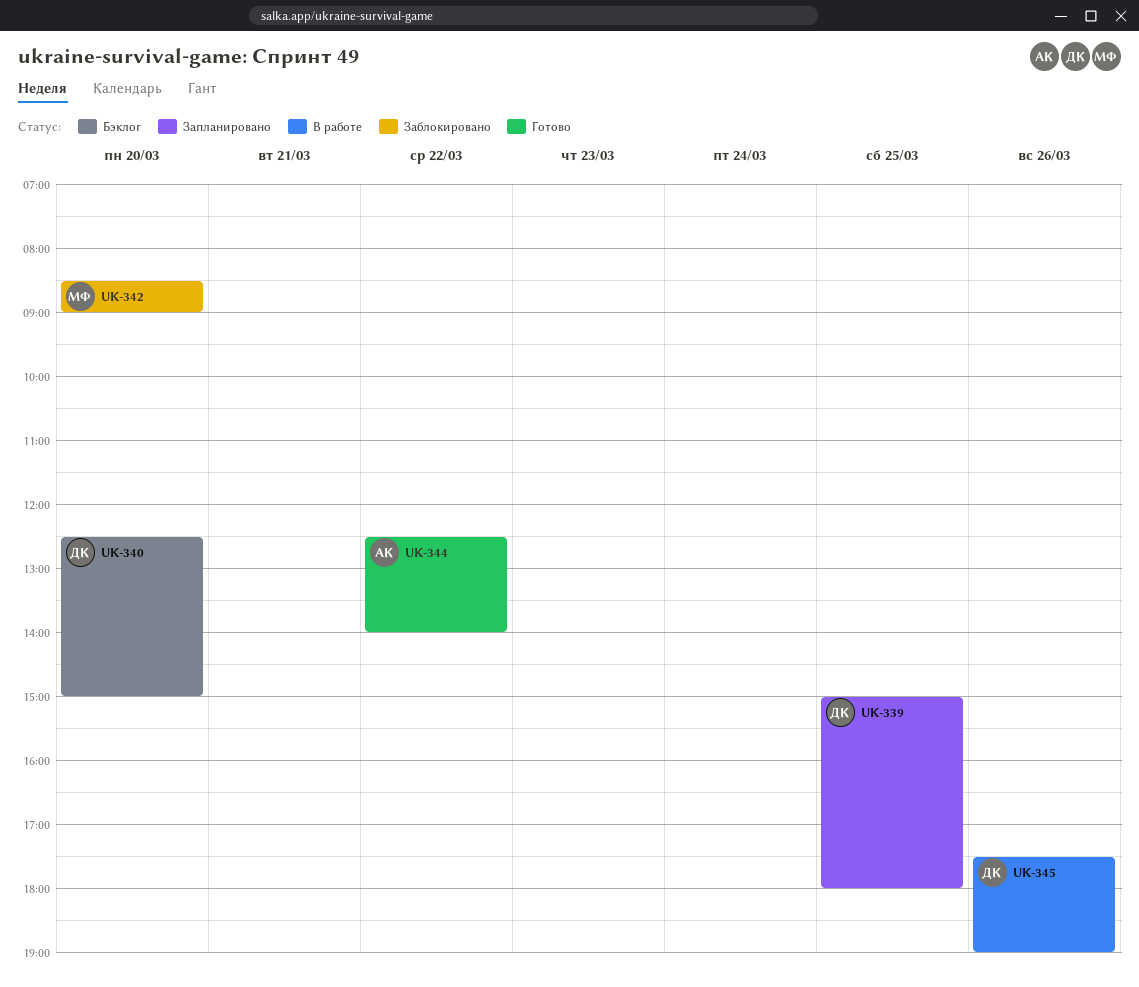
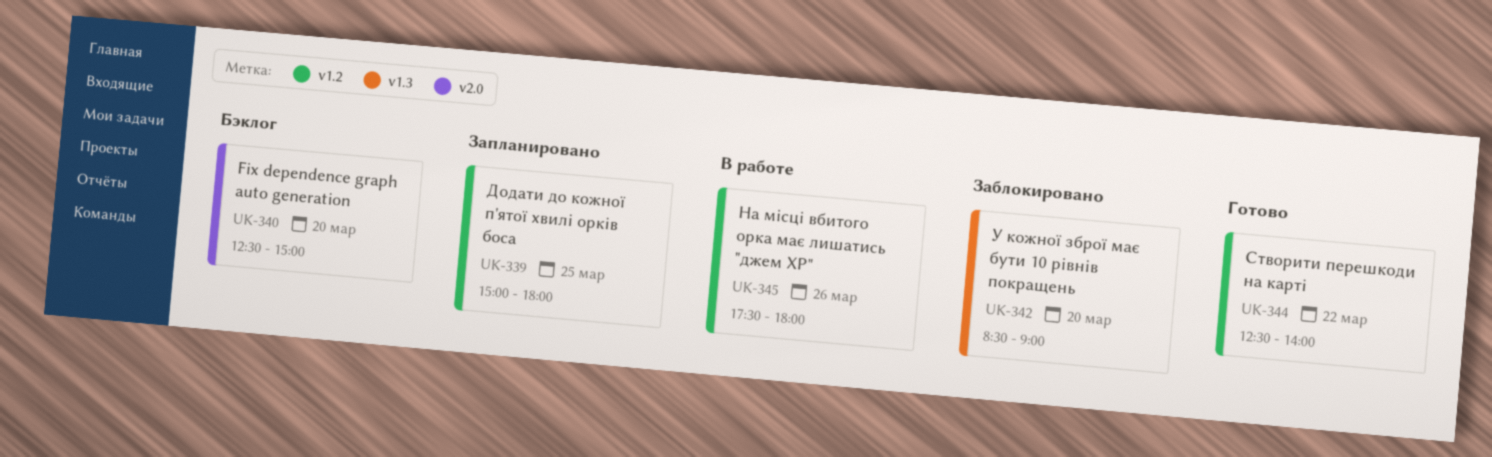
UK-345, ends: 19:00 -> 18:00

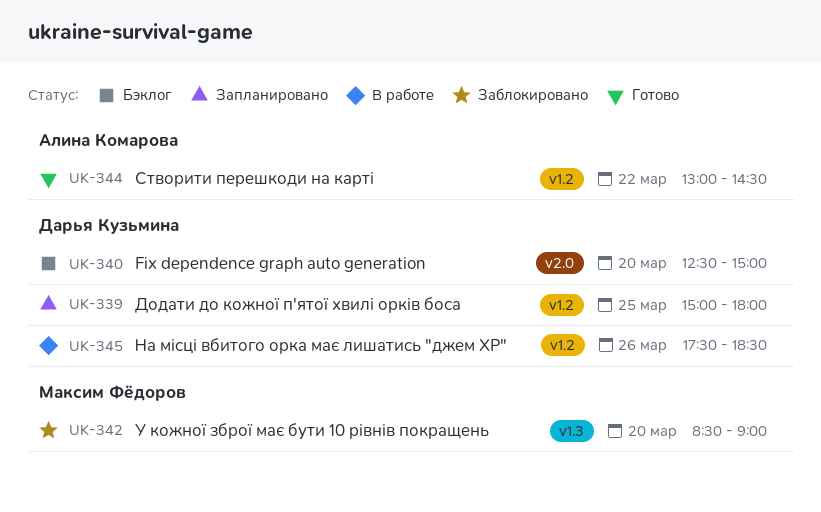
UK-344, begins: 12:30 -> 13:00
UK-344, ends: 14:00 -> 14:30
UK-345, ends: 18:00 -> 18:30

